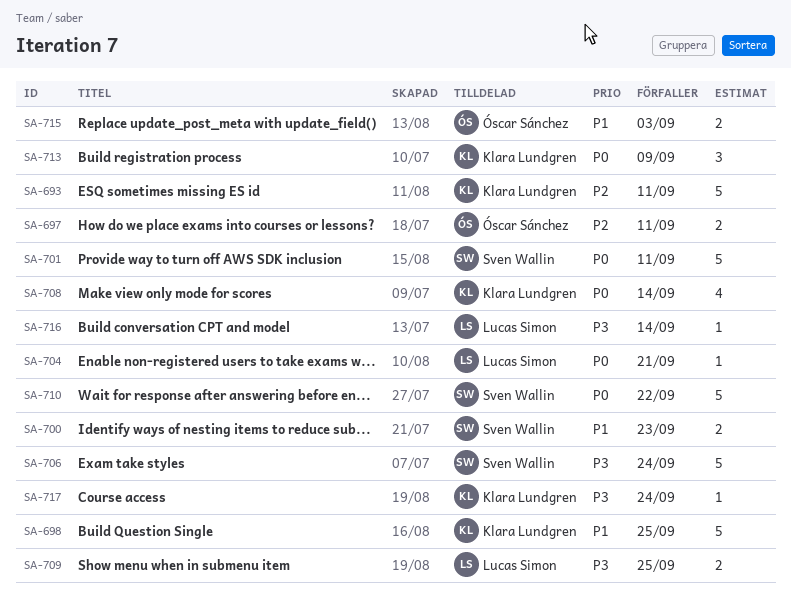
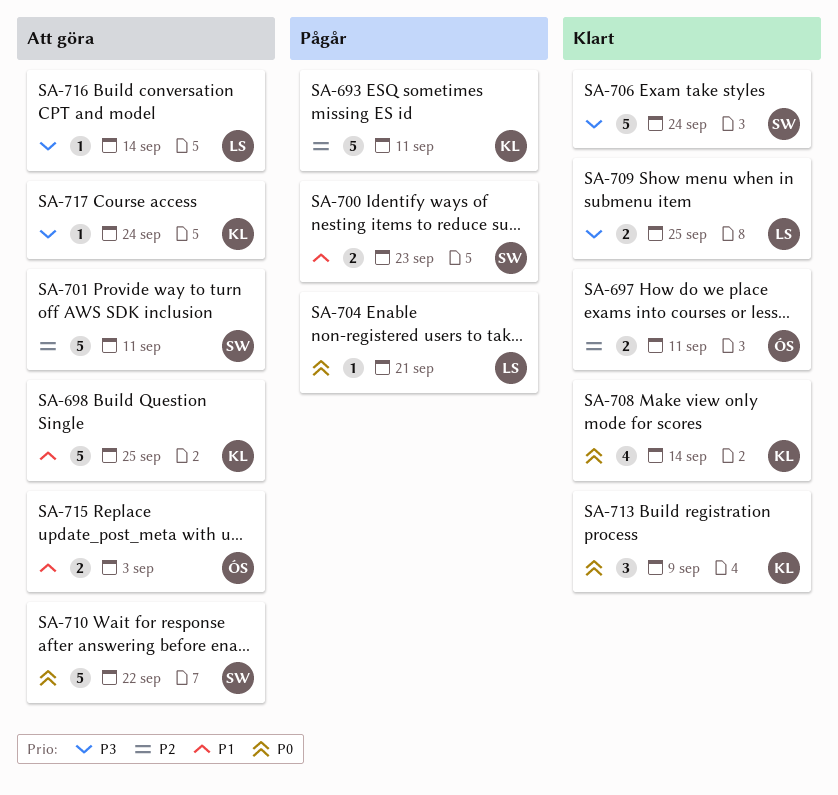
SA-701, priority: P0 -> P2

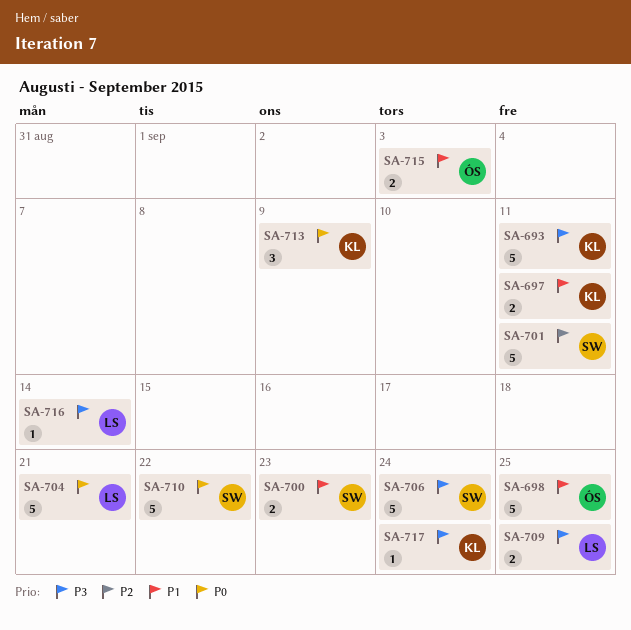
SA-693, priority: P2 -> P3
SA-697, owner: ÓS -> KL
SA-697, priority: P2 -> P1
SA-698, owner: KL -> ÓS
SA-704, estimate: 1 -> 5
SA-708: present -> none

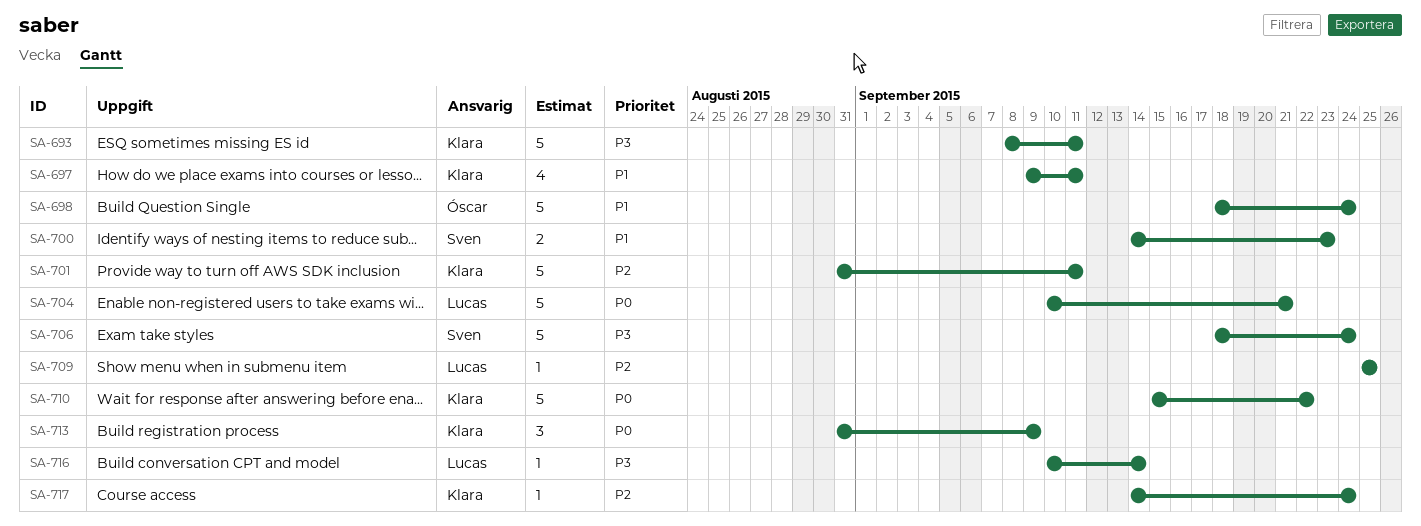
SA-697, estimate: 2 -> 4
SA-698, due: Sep 25 -> Sep 24
SA-701, owner: Sven -> Klara
SA-709, priority: P3 -> P2
SA-709, estimate: 2 -> 1
SA-710, owner: Sven -> Klara
SA-715: present -> none
SA-717, priority: P3 -> P2

